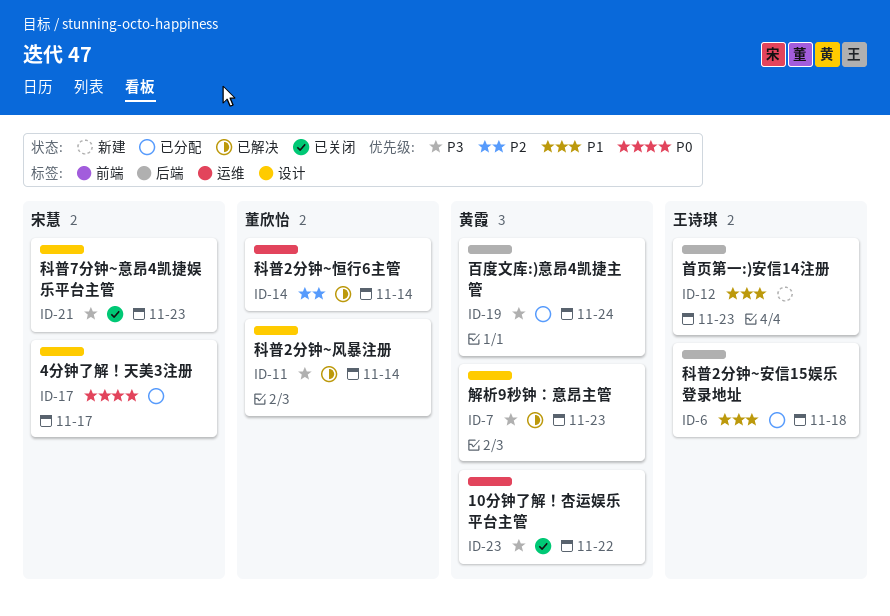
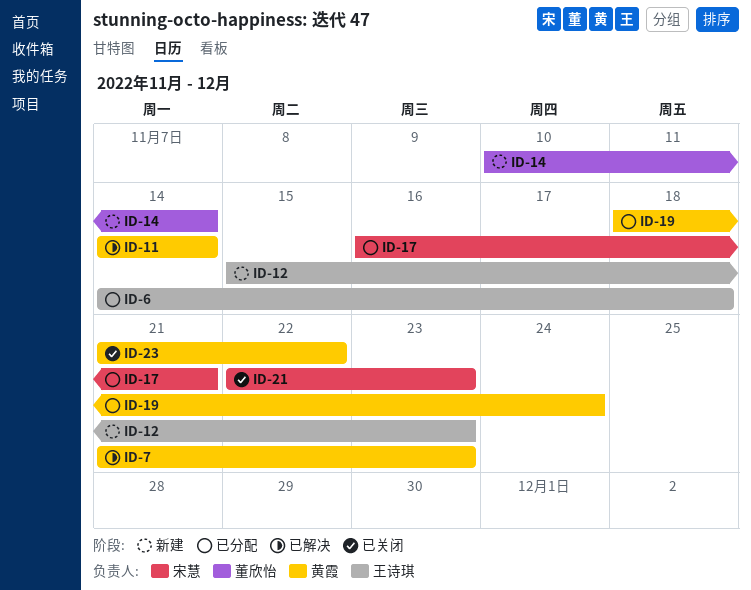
ID-11, owner: 董欣怡 -> 黄霞
ID-14, status: 已解决 -> 新建
ID-17, due: Nov 17 -> Nov 21

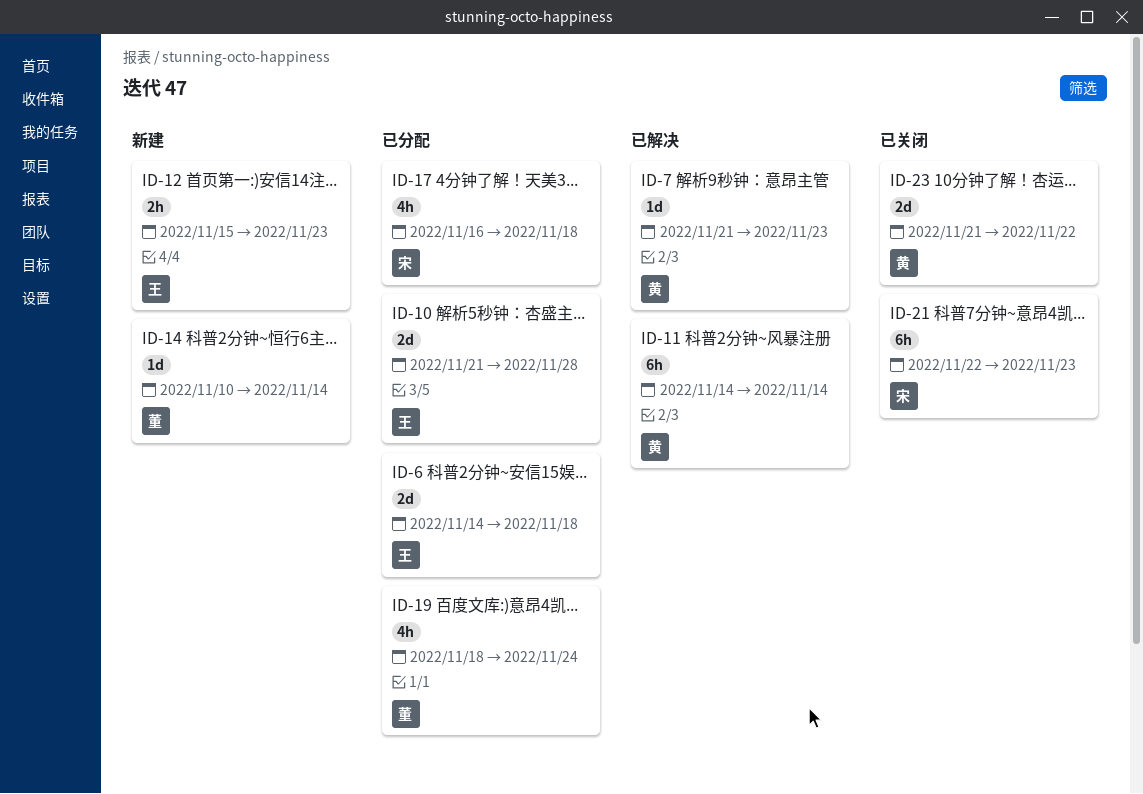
ID-10: none -> present
ID-17, due: Nov 21 -> Nov 18
ID-19, owner: 黄霞 -> 董欣怡

